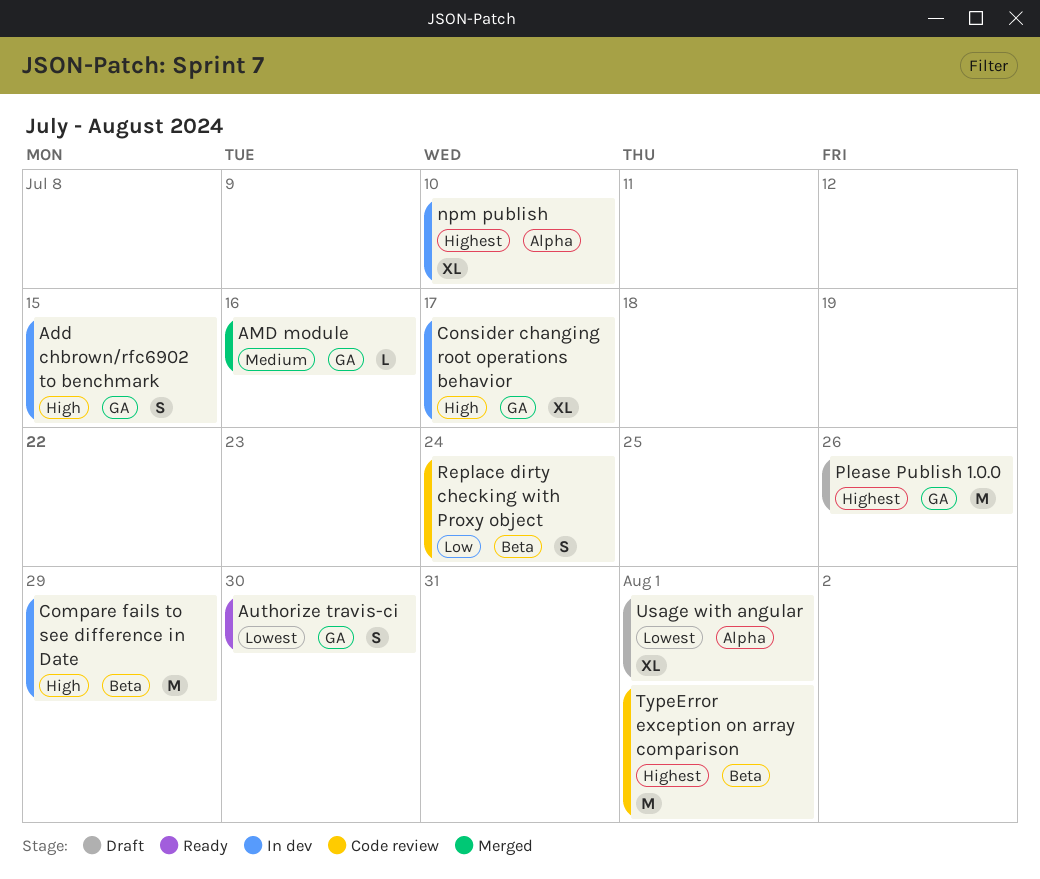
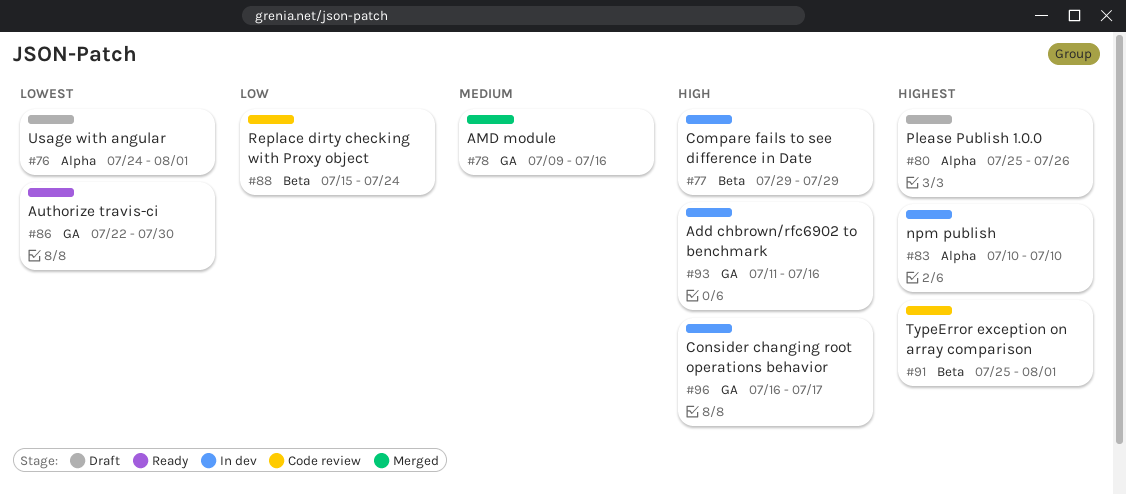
Add chbrown/rfc6902 to benchmark, due: Jul 15 -> Jul 16
Please Publish 1.0.0, label: GA -> Alpha

